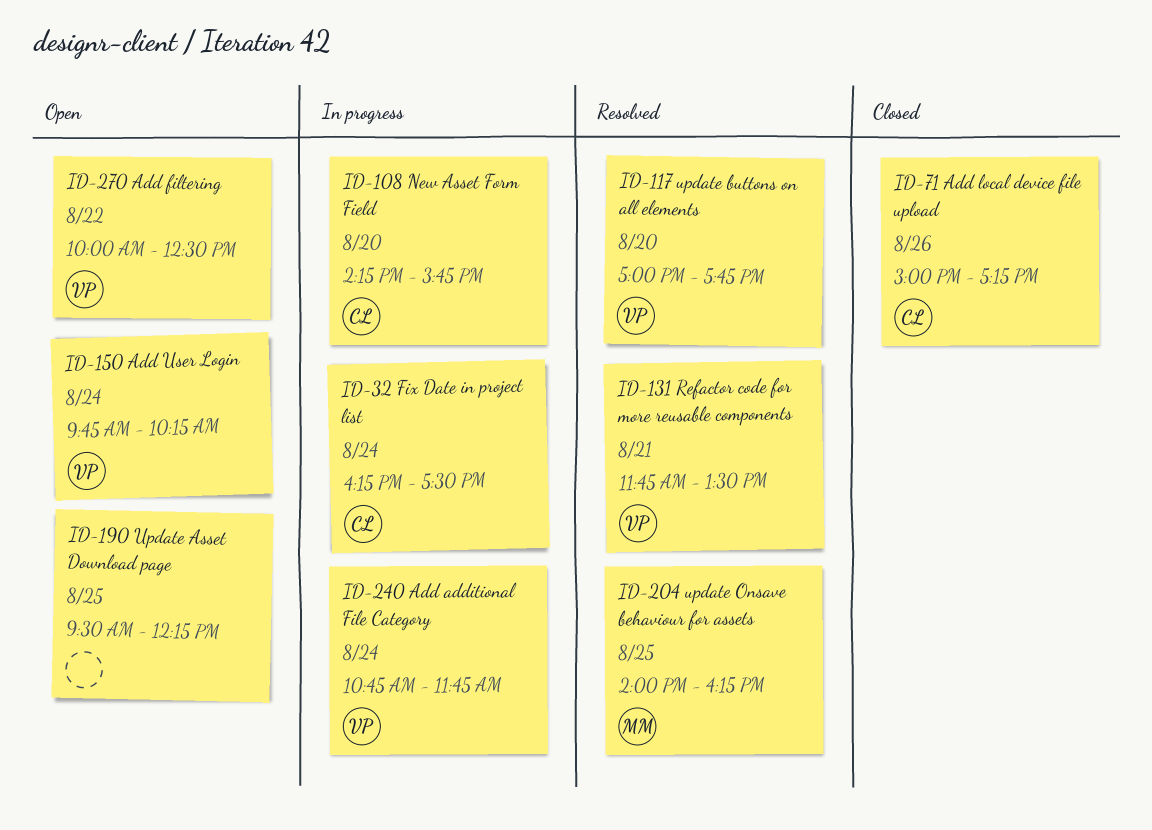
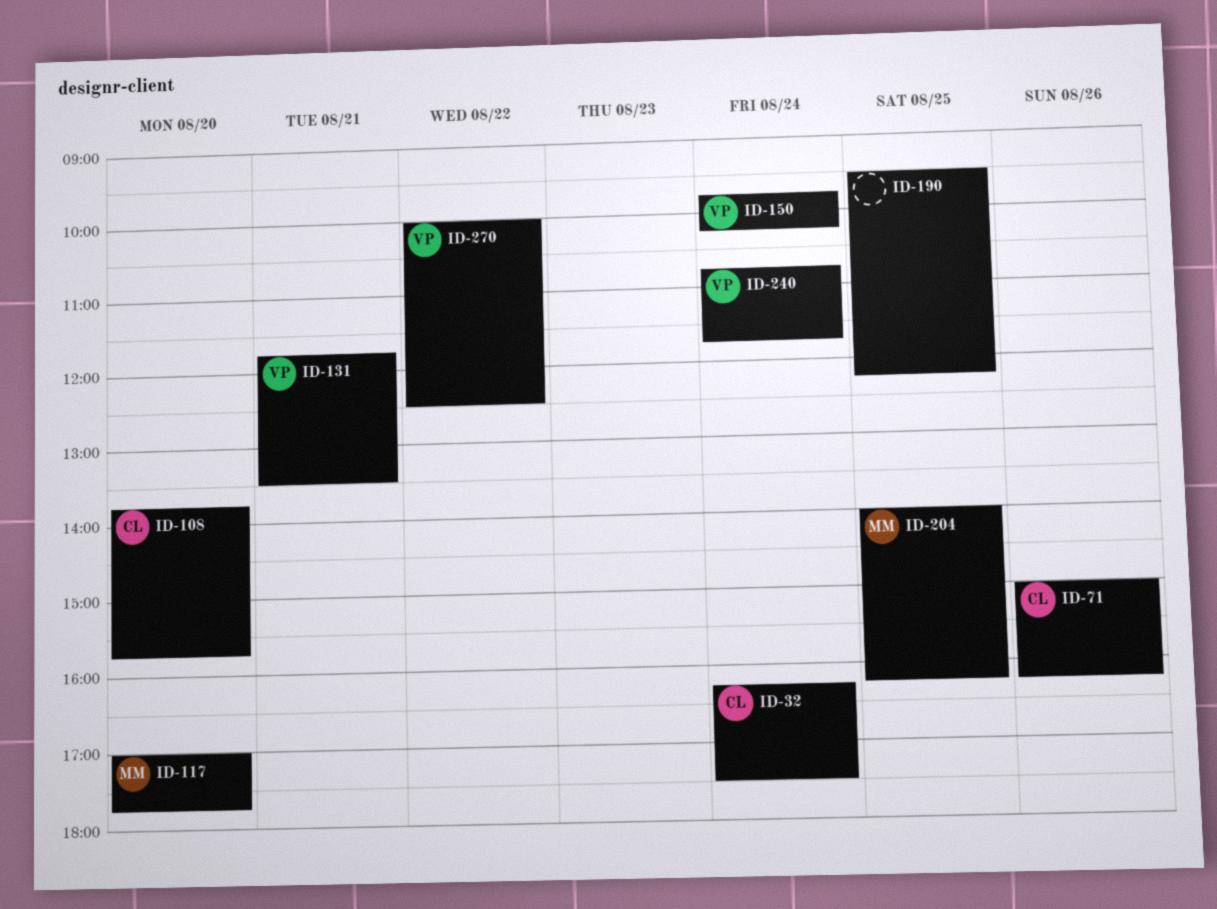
ID-71, ends: 17:15 -> 16:15
ID-108, begins: 14:15 -> 13:45
ID-117, owner: VP -> MM

